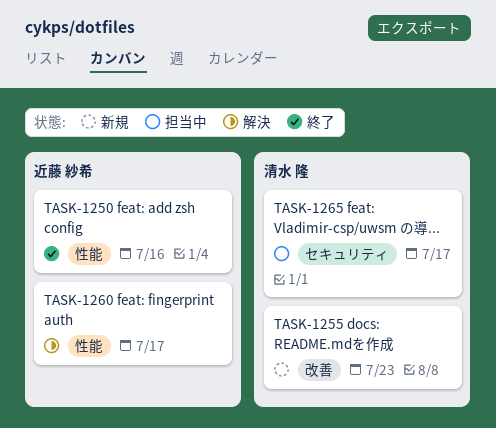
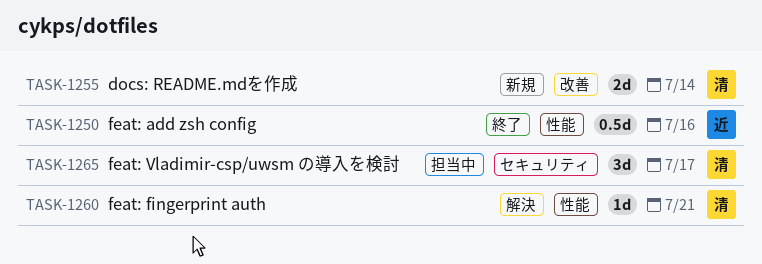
TASK-1255, due: Jul 23 -> Jul 14
TASK-1260, owner: 近藤 紗希 -> 清水 隆
TASK-1260, due: Jul 17 -> Jul 21

